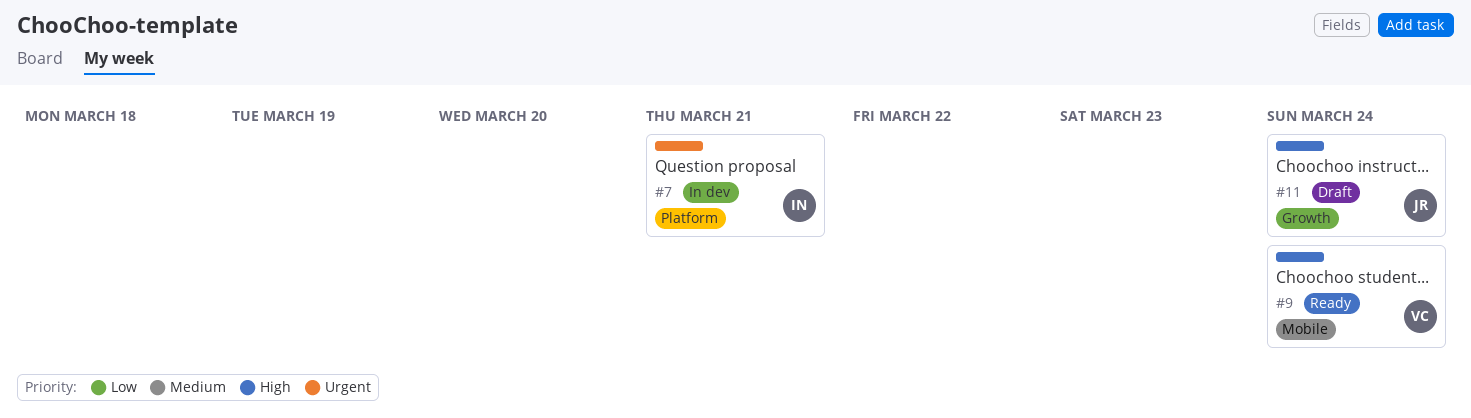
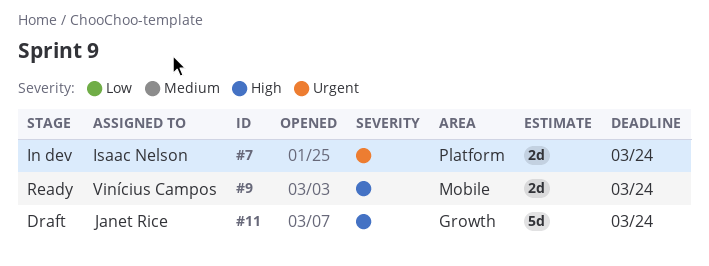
#7, due: Mar 21 -> Mar 24

